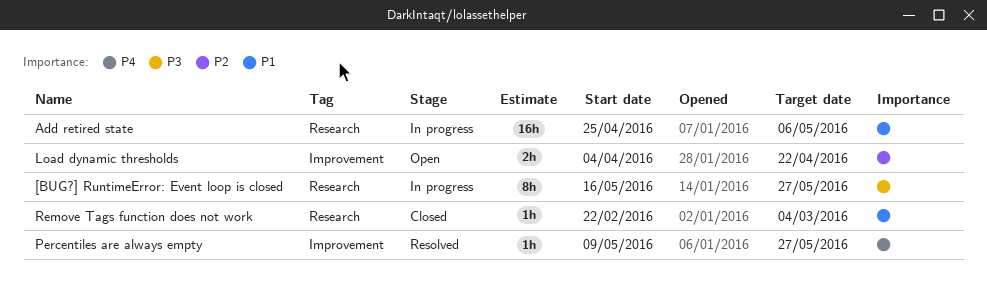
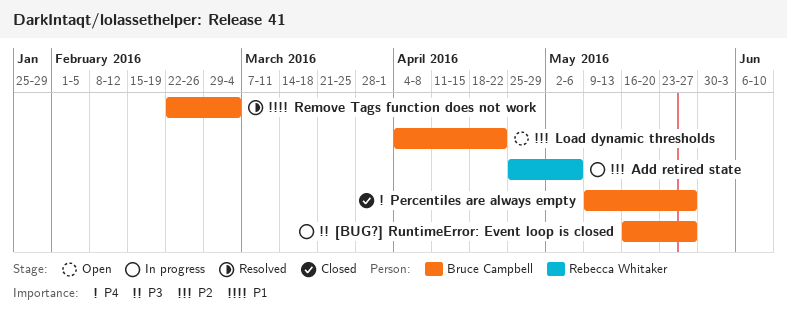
Add retired state, priority: P1 -> P2
Percentiles are always empty, status: Resolved -> Closed
Remove Tags function does not work, status: Closed -> Resolved

